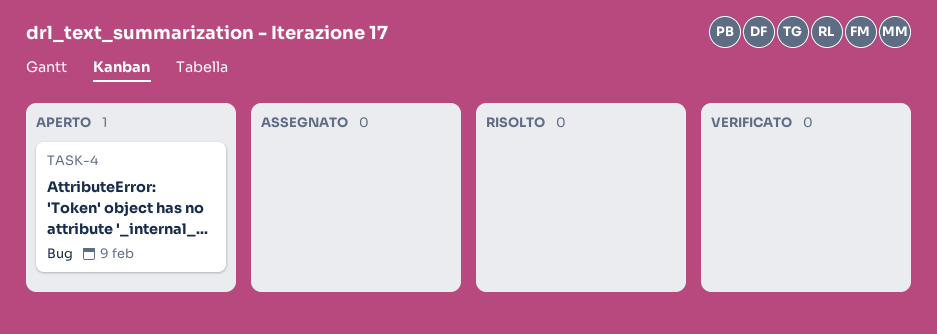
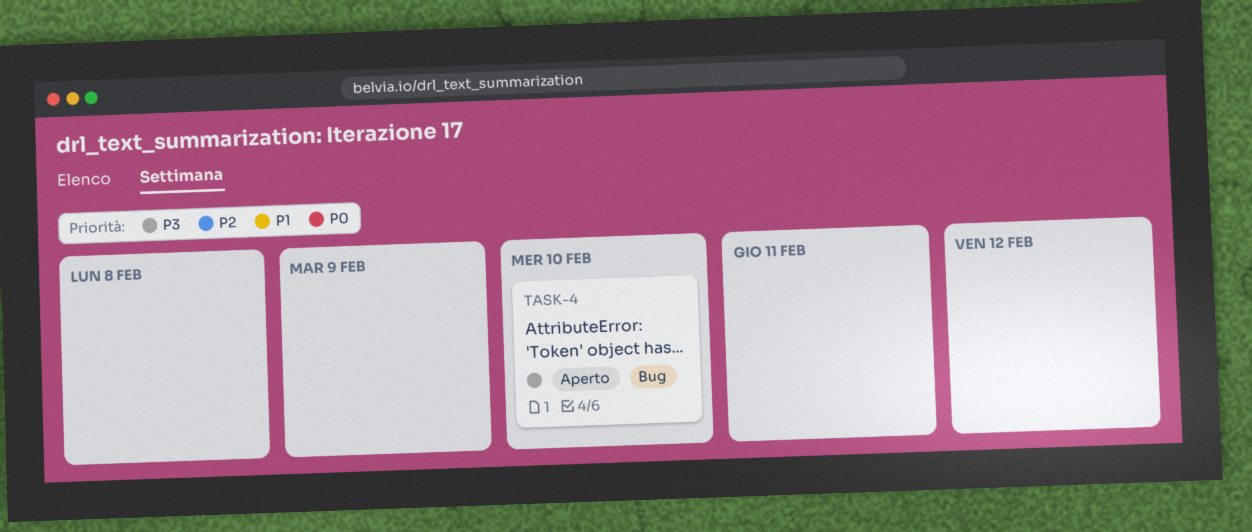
TASK-4, due: Feb 9 -> Feb 10

